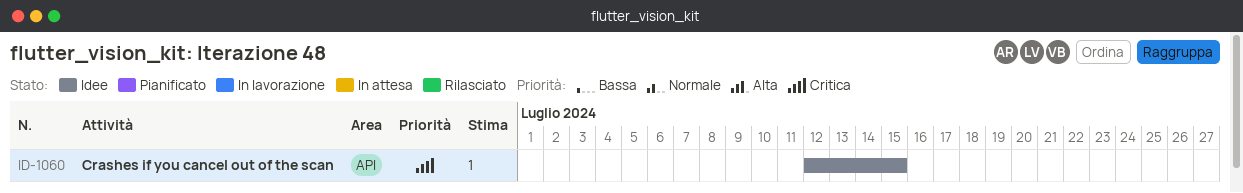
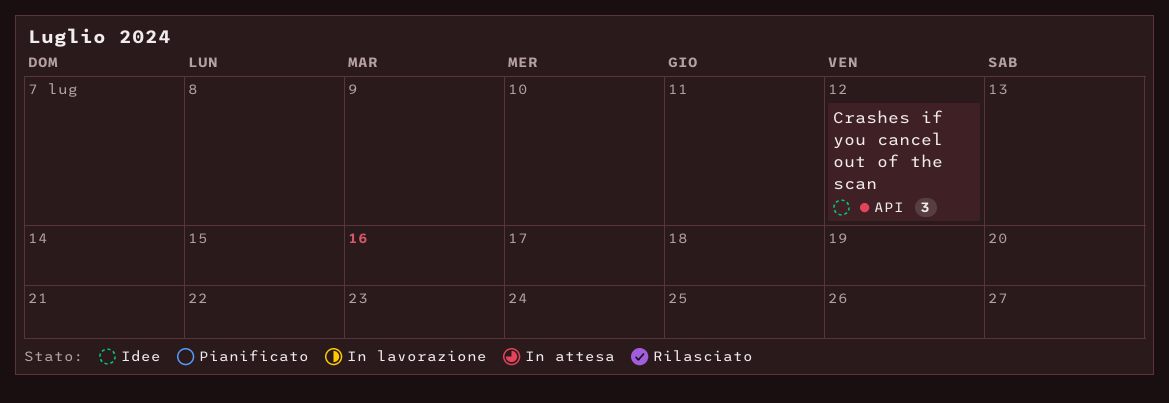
Crashes if you cancel out of the scan, estimate: 1 -> 3
Crashes if you cancel out of the scan, due: Jul 15 -> Jul 12

